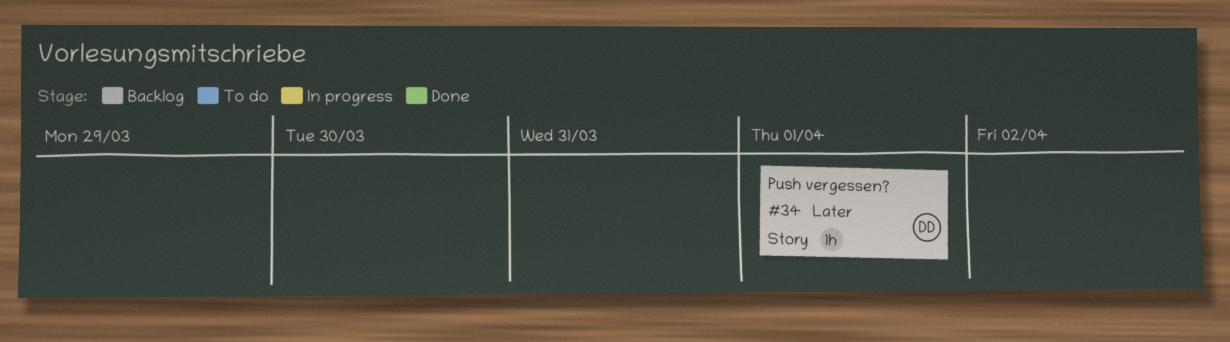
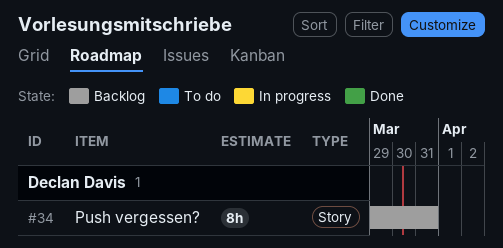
#34, estimate: 1h -> 8h
#34, due: Apr 1 -> Mar 31

